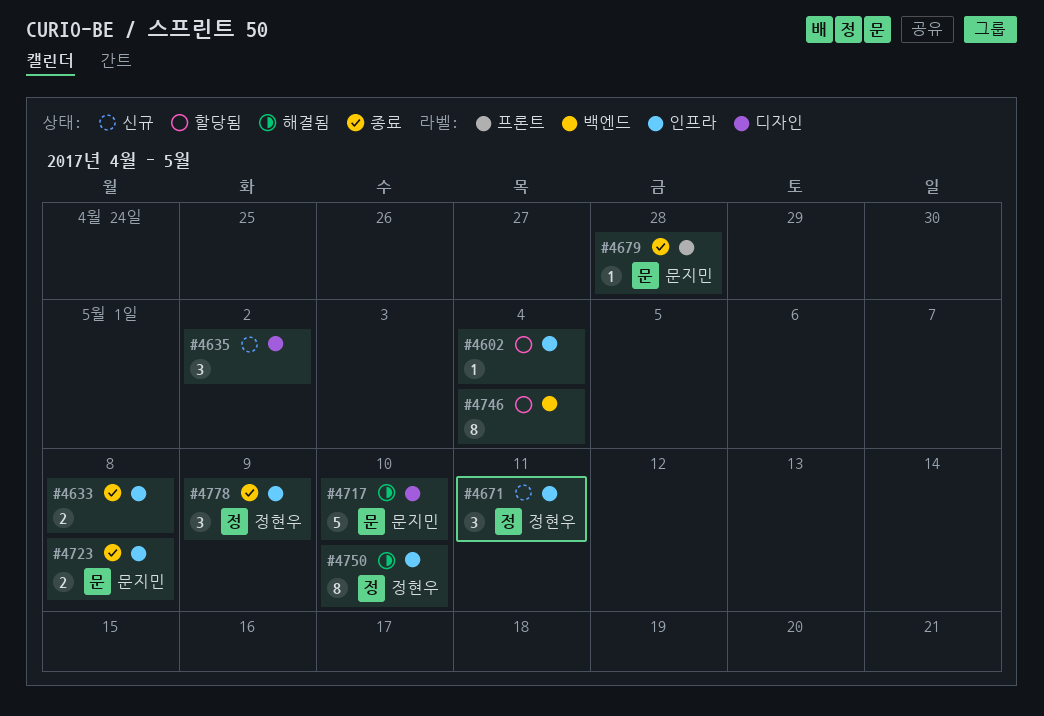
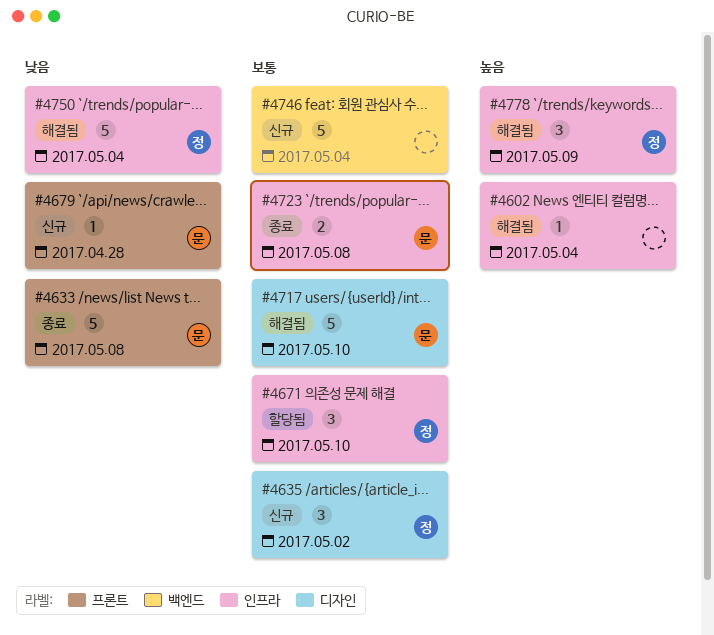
#4602, status: 할당됨 -> 해결됨
#4633, owner: none -> 문지민
#4633, label: 인프라 -> 프론트
#4633, estimate: 2 -> 5
#4635, owner: none -> 정현우
#4671, status: 신규 -> 할당됨
#4671, due: May 11 -> May 10
#4679, status: 종료 -> 신규
#4746, status: 할당됨 -> 신규
#4746, estimate: 8 -> 5
#4750, estimate: 8 -> 5
#4750, due: May 10 -> May 4
#4778, status: 종료 -> 해결됨

